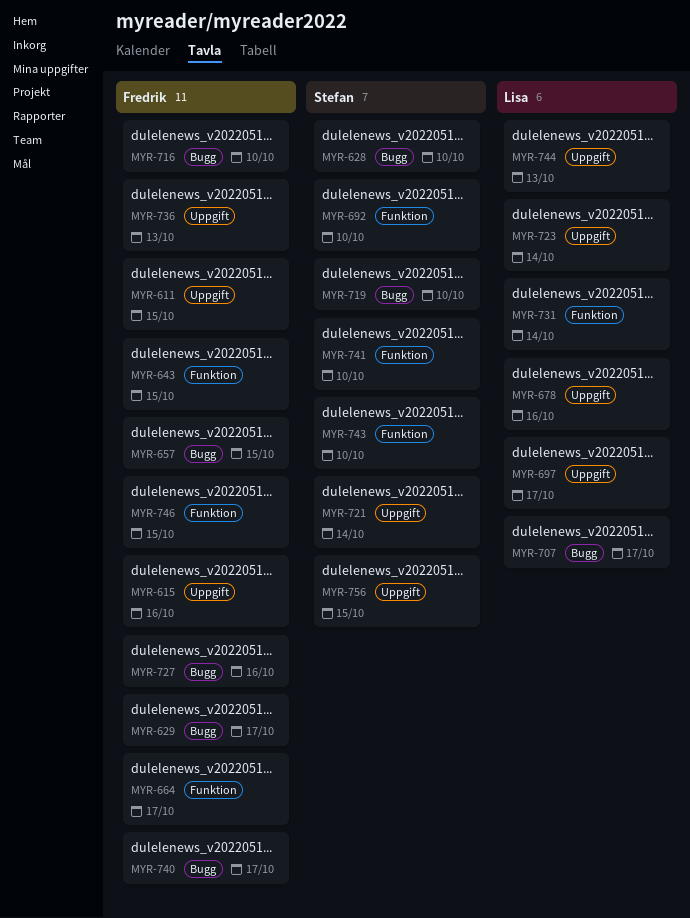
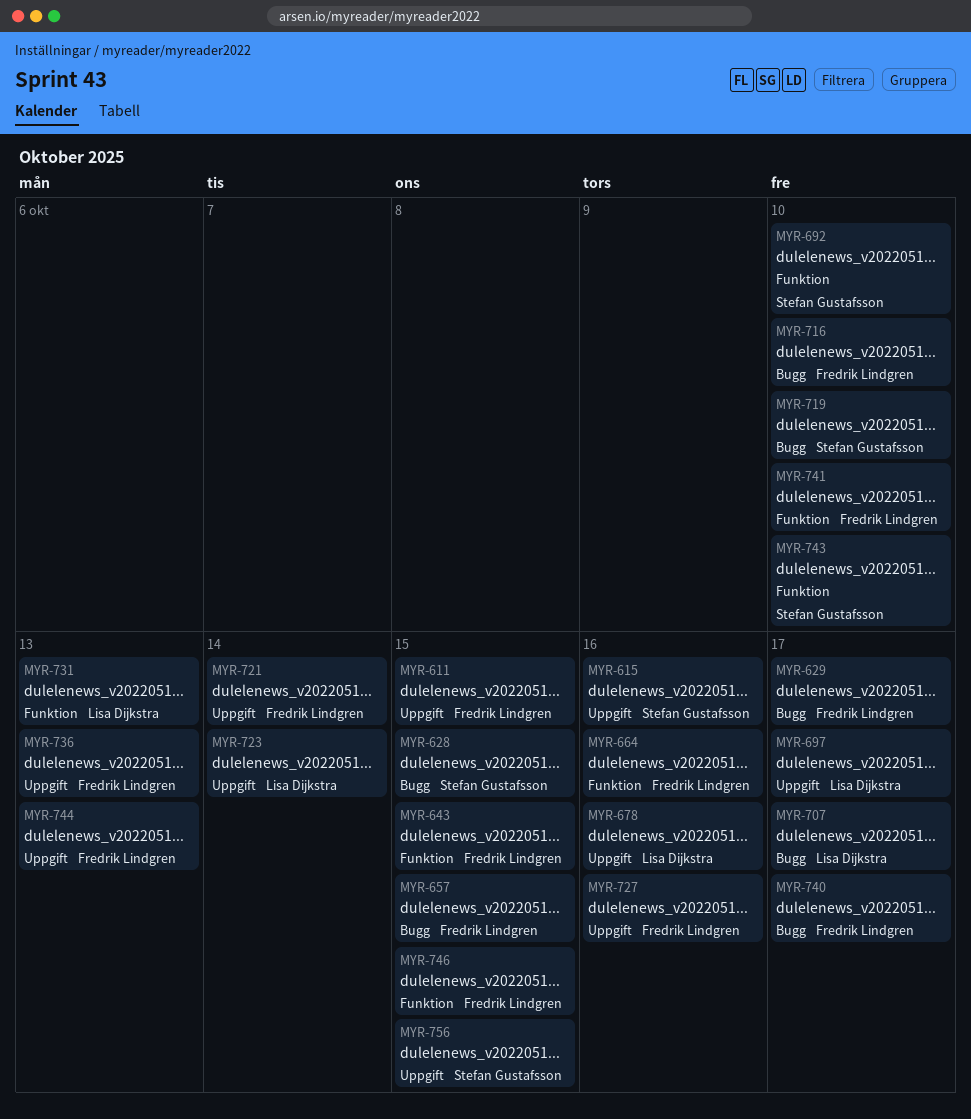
MYR-615, owner: Fredrik Lindgren -> Stefan Gustafsson
MYR-628, due: Oct 10 -> Oct 15
MYR-664, due: Oct 17 -> Oct 16
MYR-721, owner: Stefan Gustafsson -> Fredrik Lindgren
MYR-727, label: Bugg -> Uppgift
MYR-731, due: Oct 14 -> Oct 13
MYR-741, owner: Stefan Gustafsson -> Fredrik Lindgren
MYR-744, owner: Lisa Dijkstra -> Fredrik Lindgren

